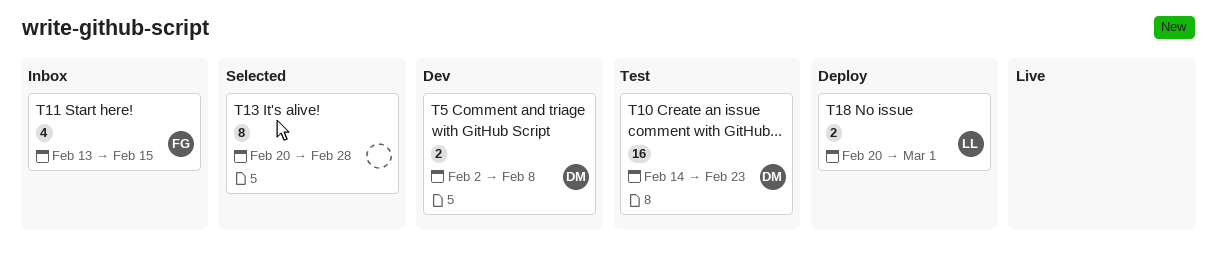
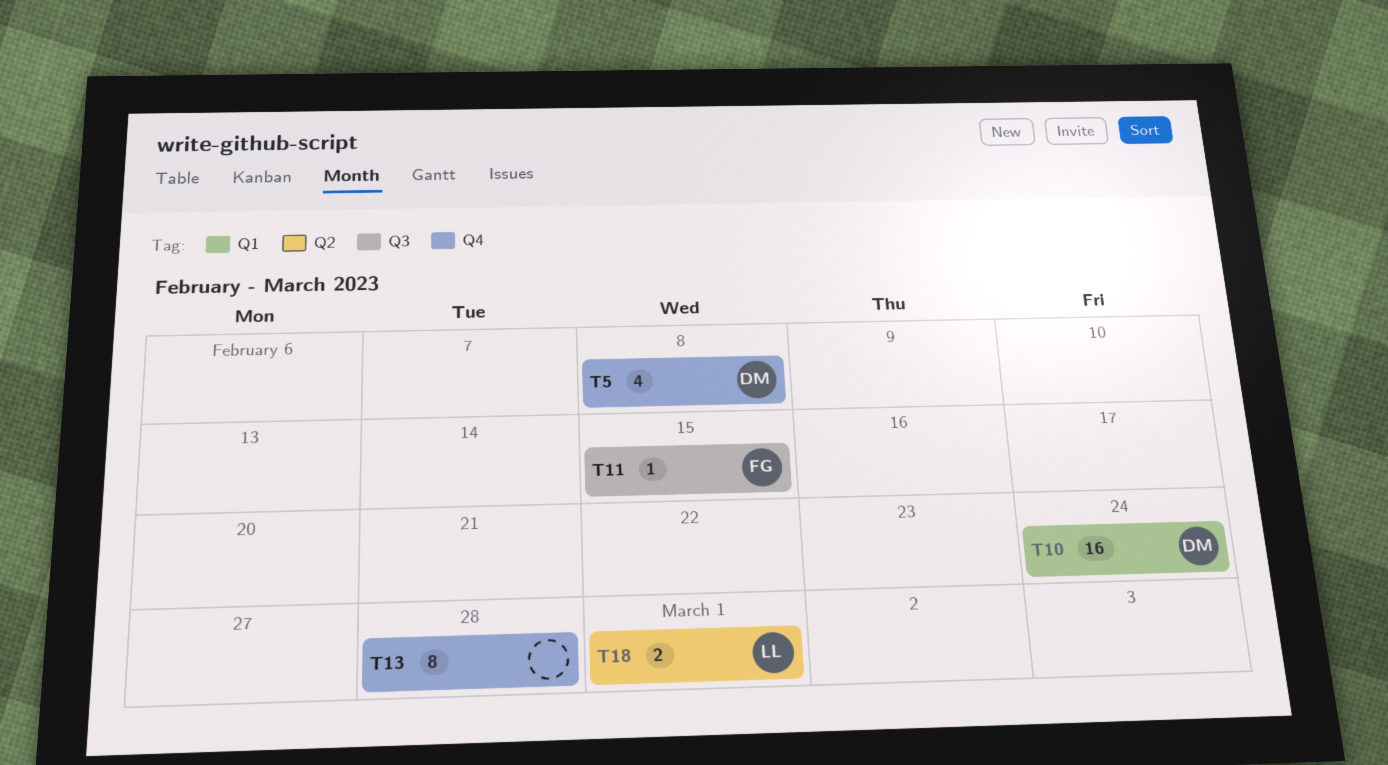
T5, estimate: 2 -> 4
T10, due: Feb 23 -> Feb 24
T11, estimate: 4 -> 1

